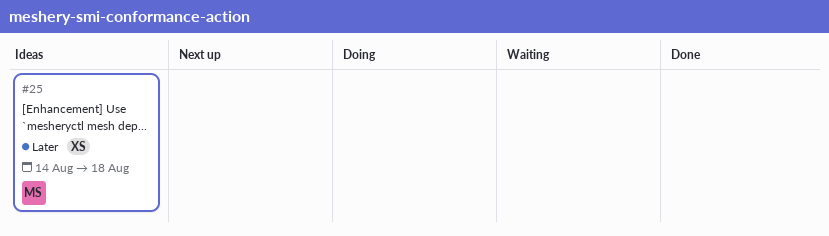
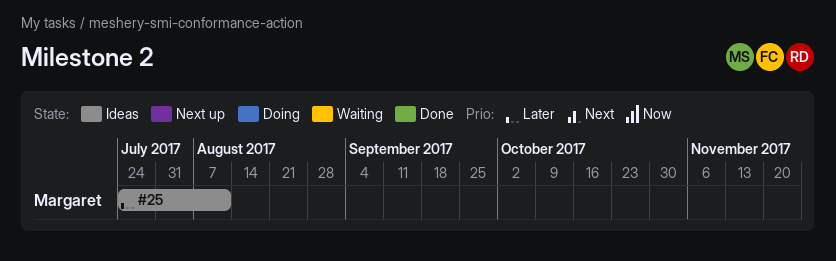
#25, start: Aug 14 -> Jul 24
#25, due: Aug 18 -> Aug 11

